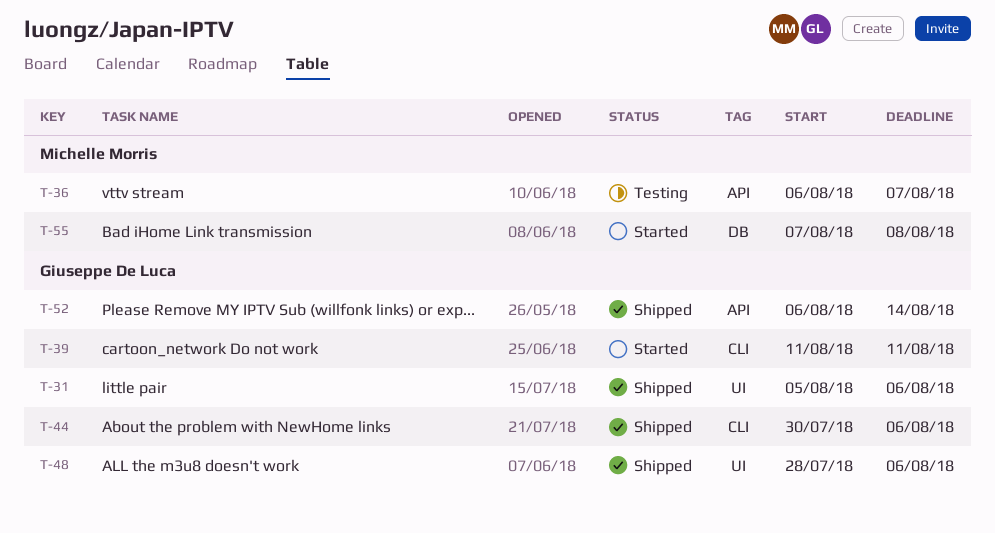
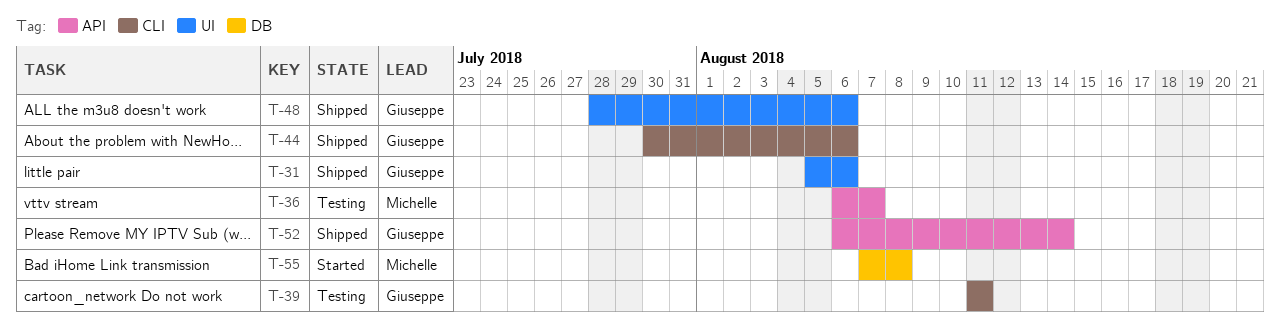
T-39, status: Started -> Testing

